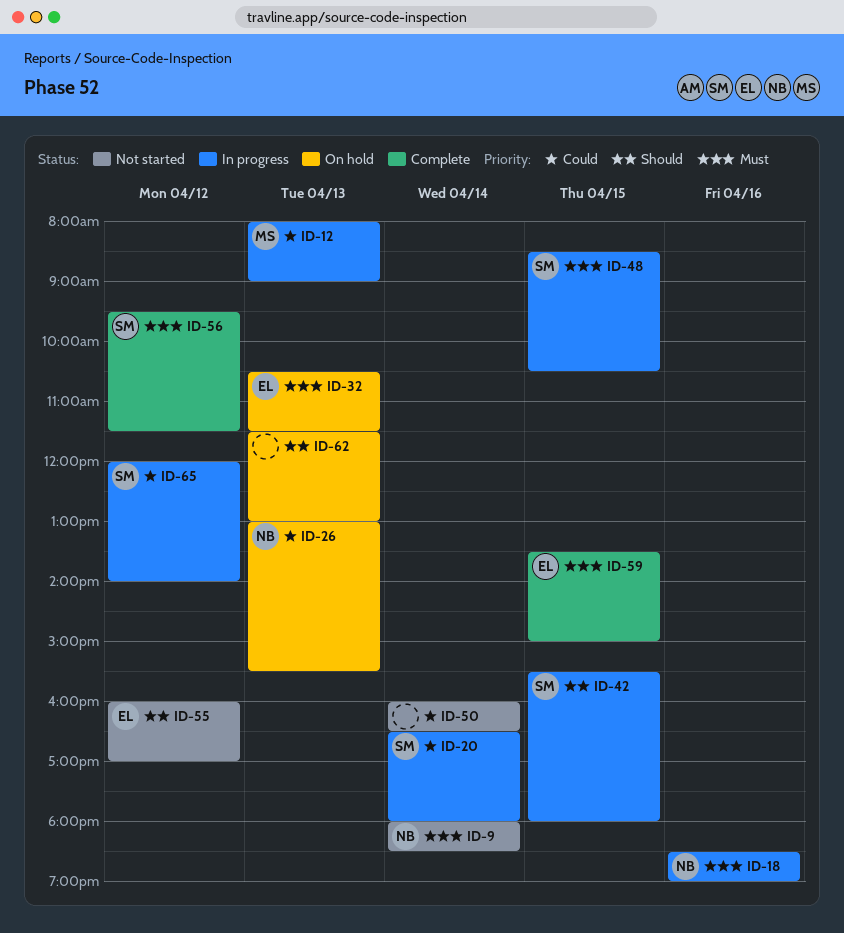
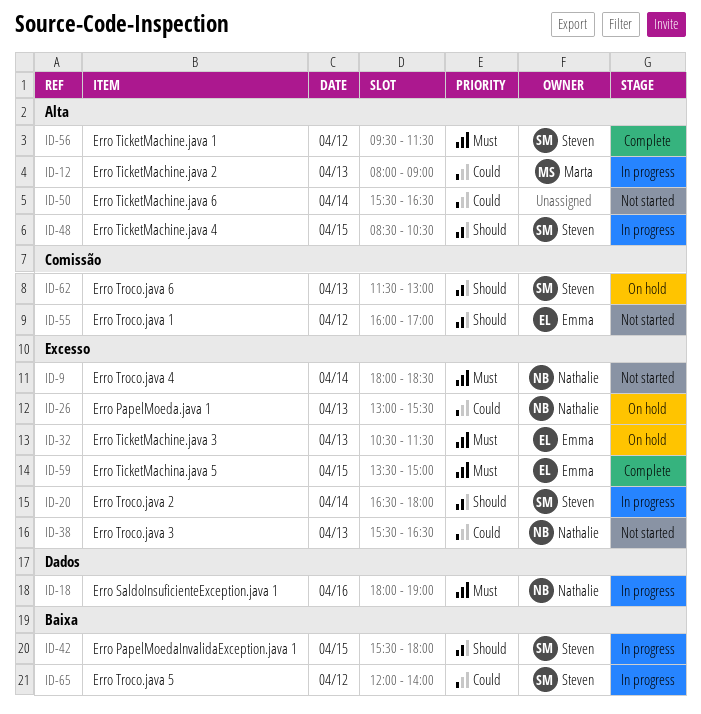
ID-18, begins: 18:30 -> 18:00
ID-20, priority: Could -> Should
ID-38: none -> present
ID-48, priority: Must -> Should
ID-50, begins: 16:00 -> 15:30
ID-62, owner: none -> Steven

